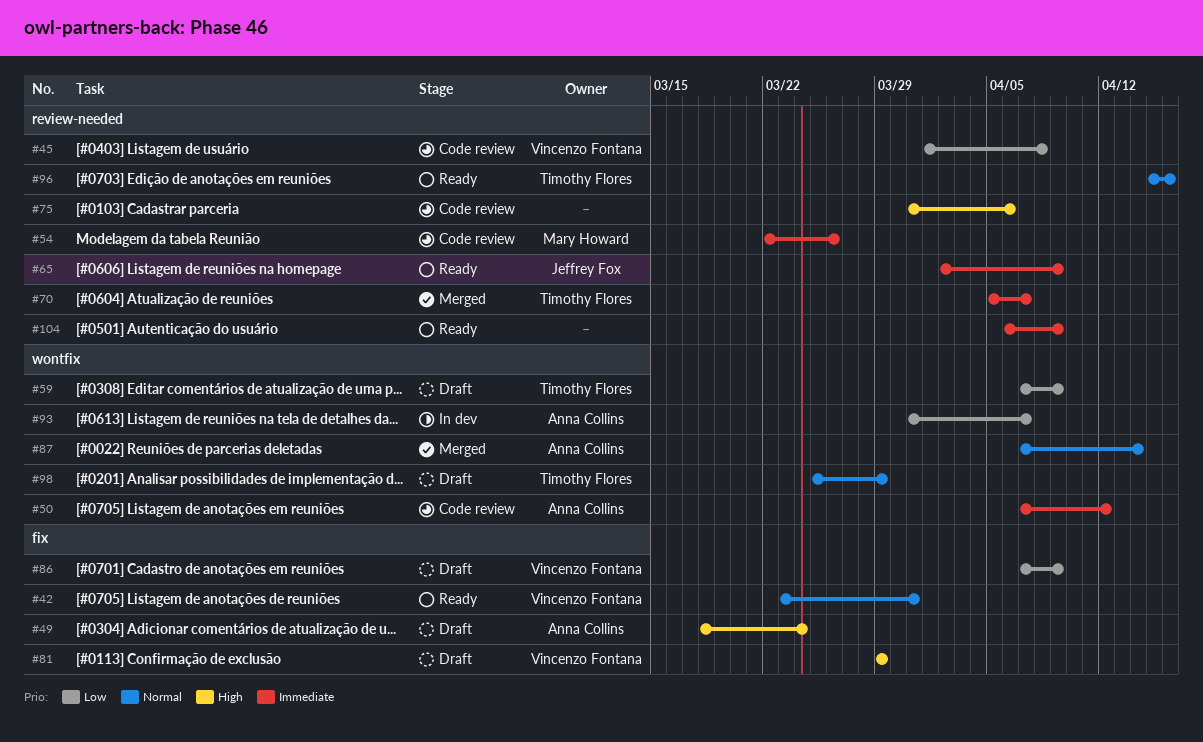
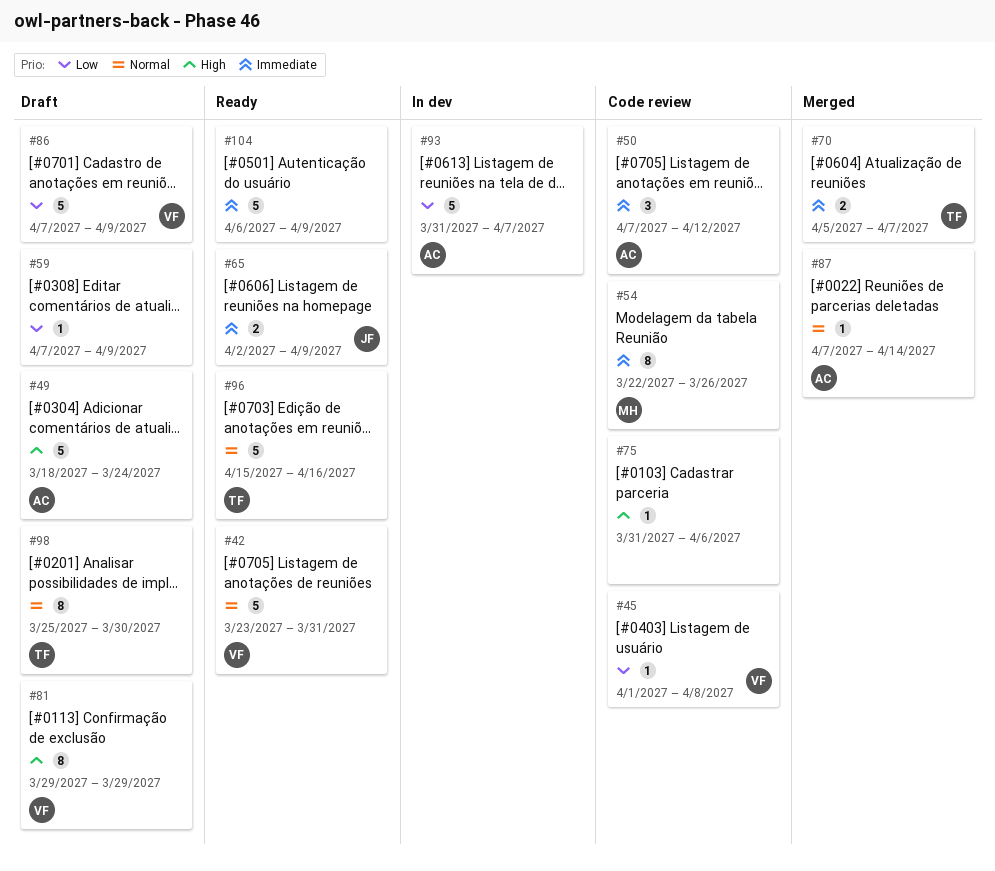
#59, owner: Timothy Flores -> none
#98, due: Mar 29 -> Mar 30

